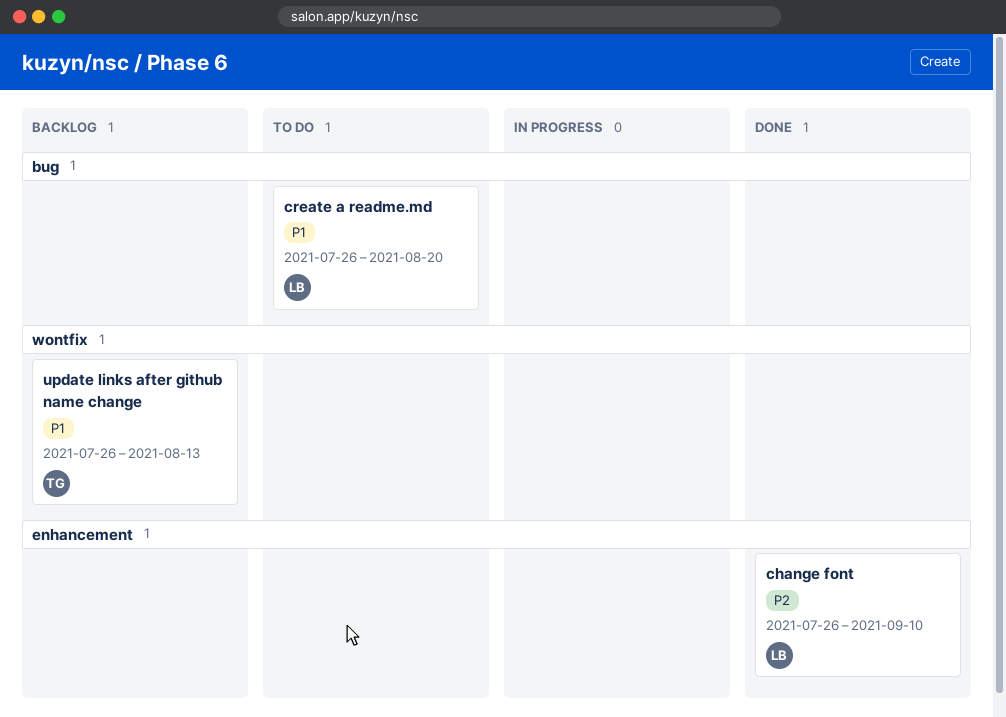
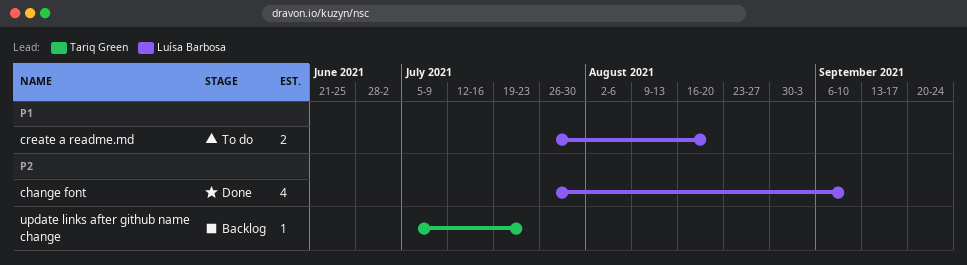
update links after github name change, priority: P1 -> P2
update links after github name change, start: Jul 26 -> Jul 5
update links after github name change, due: Aug 13 -> Jul 23

